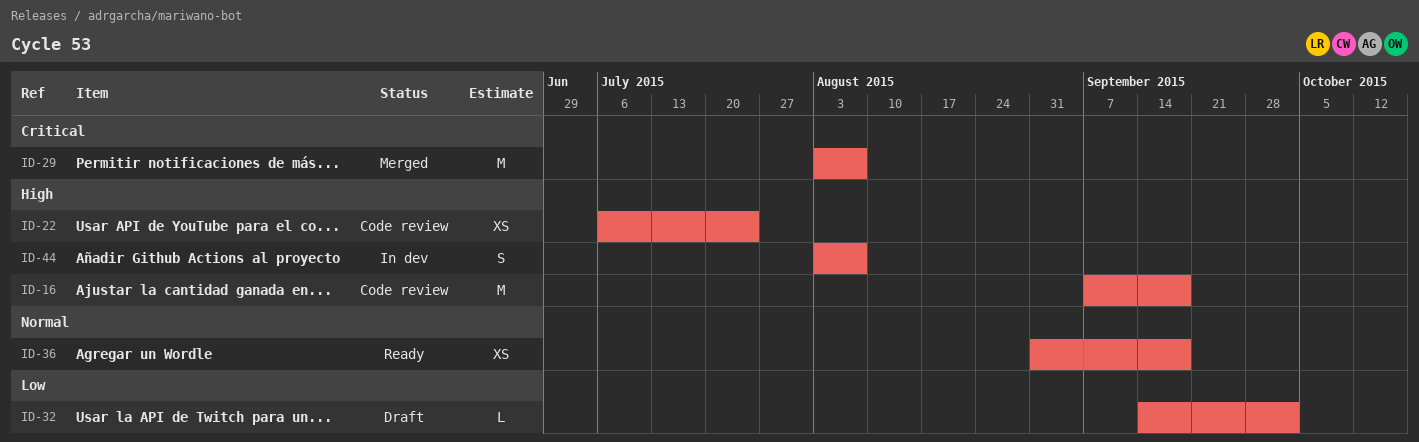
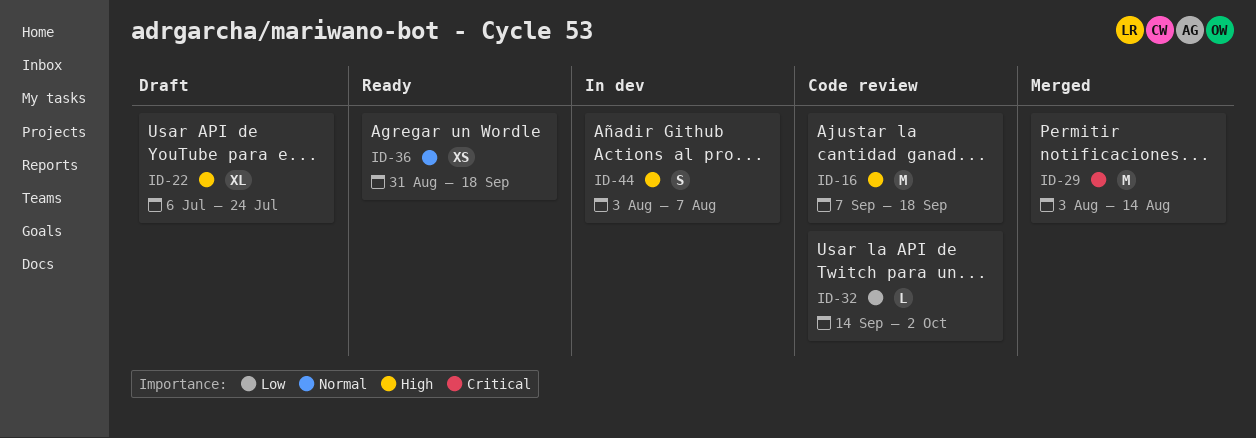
ID-22, status: Code review -> Draft
ID-22, estimate: XS -> XL
ID-29, due: Aug 7 -> Aug 14
ID-32, status: Draft -> Code review

